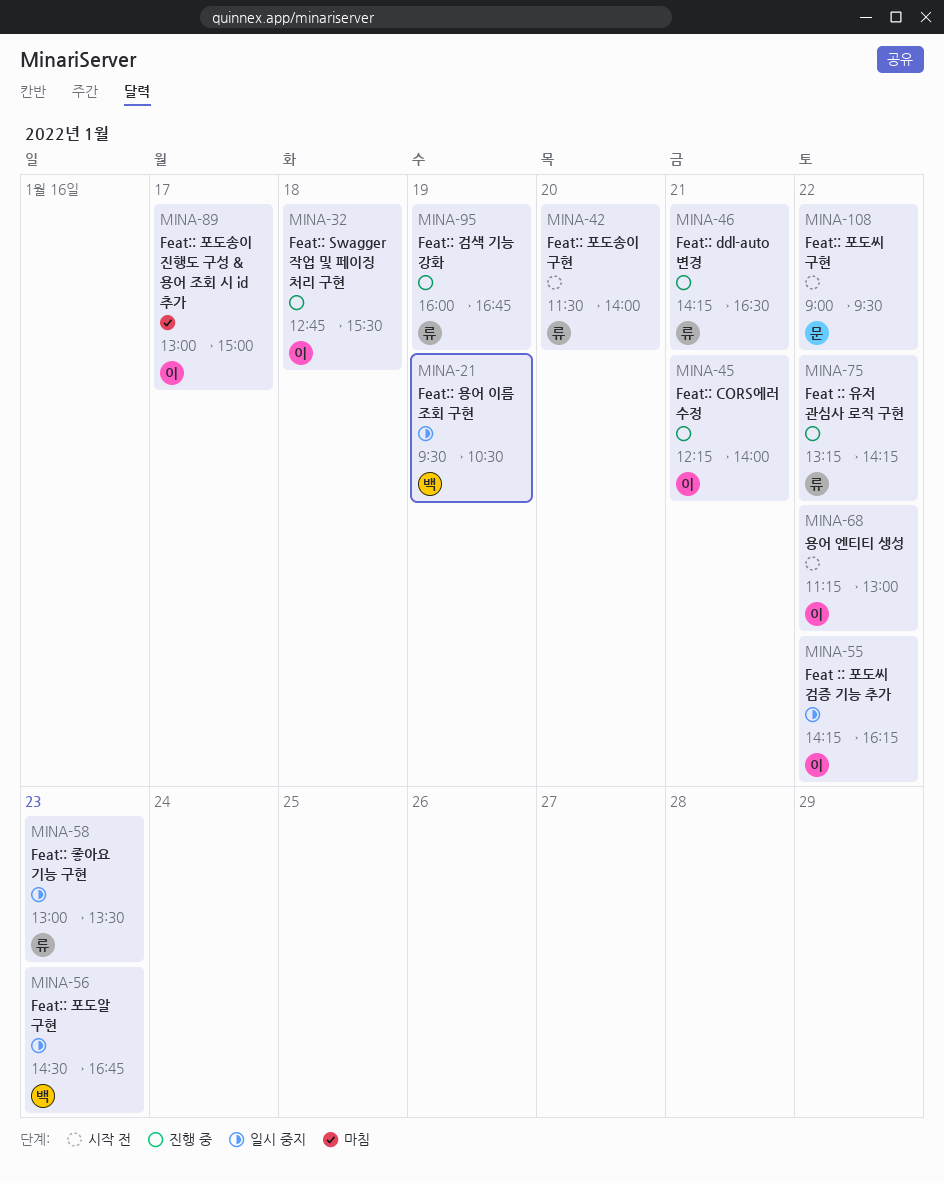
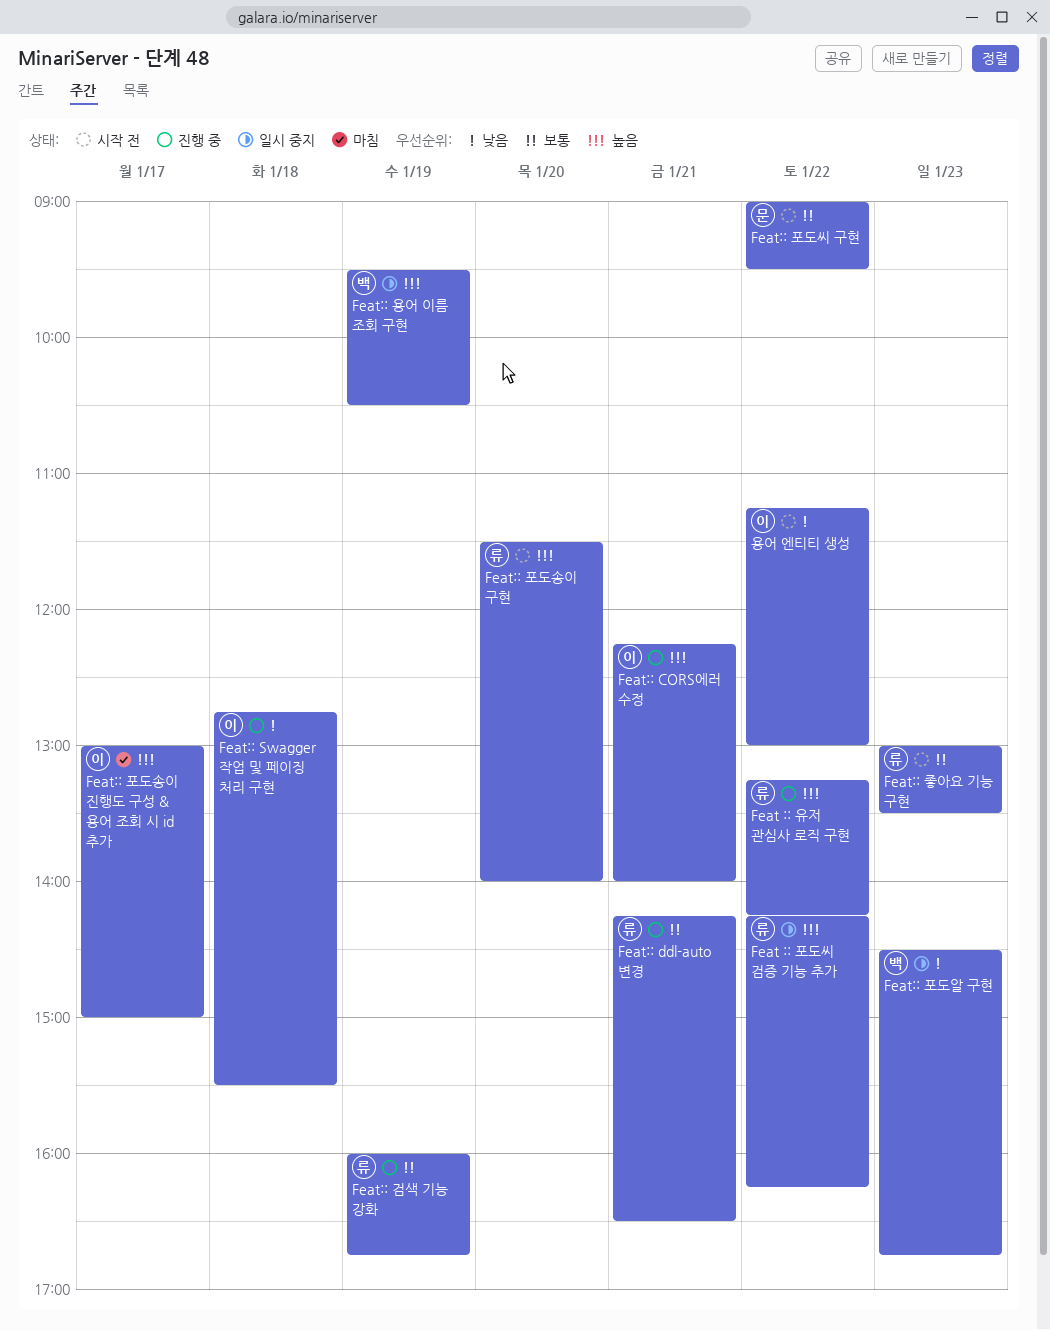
Feat :: 포도씨 검증 기능 추가, owner: 이 -> 류
Feat:: 좋아요 기능 구현, status: 일시 중지 -> 시작 전

